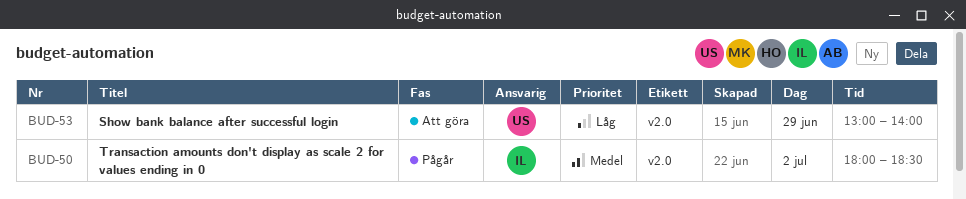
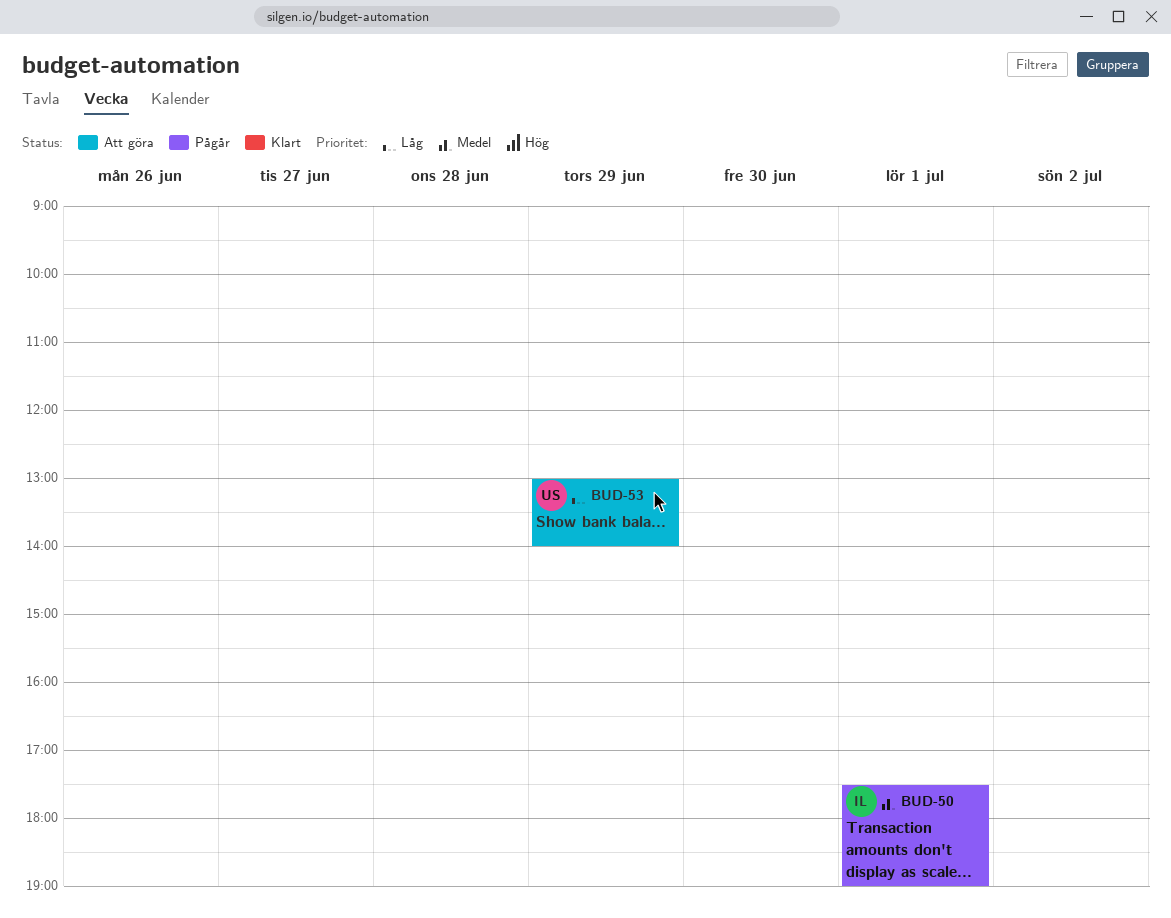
BUD-50, day: Jul 2 -> Jul 1
BUD-50, begins: 18:00 -> 17:30
BUD-50, ends: 18:30 -> 19:00

